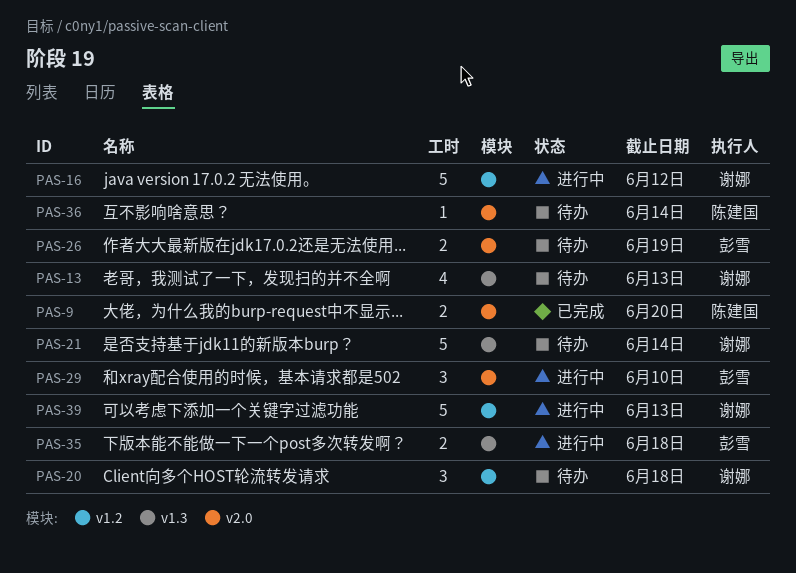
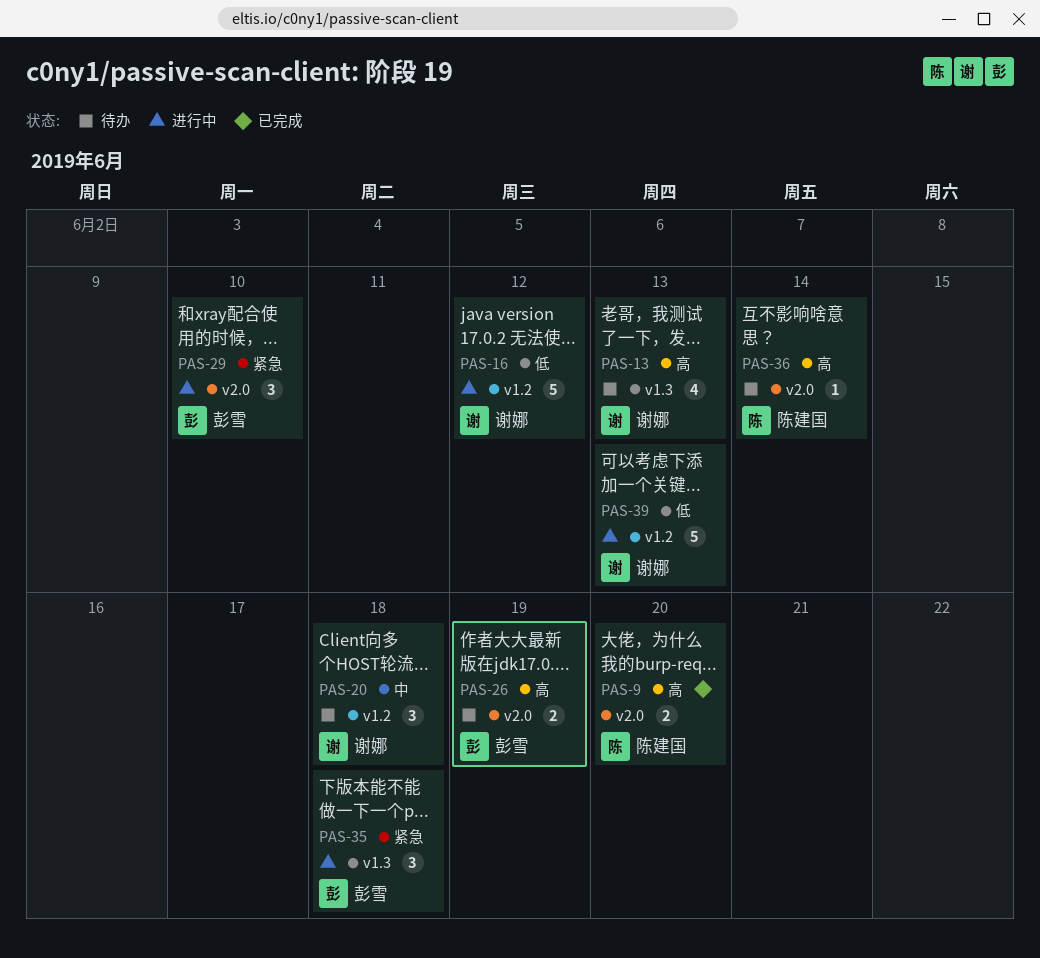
PAS-21: present -> none
PAS-35, estimate: 2 -> 3

